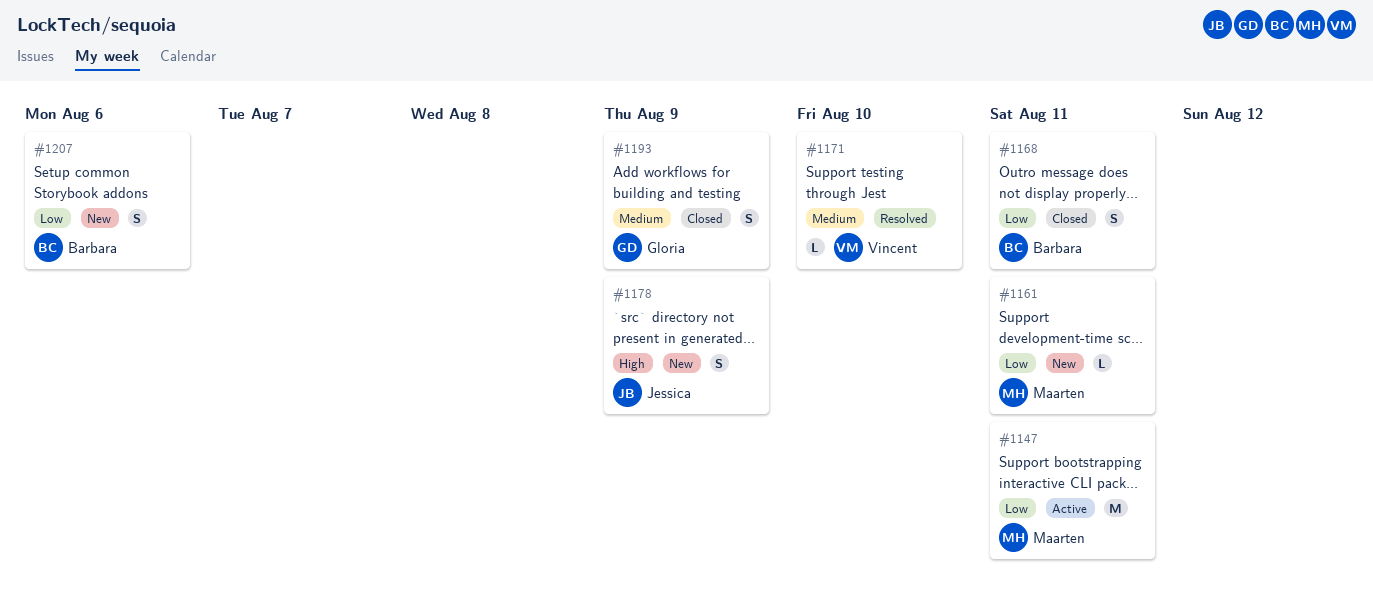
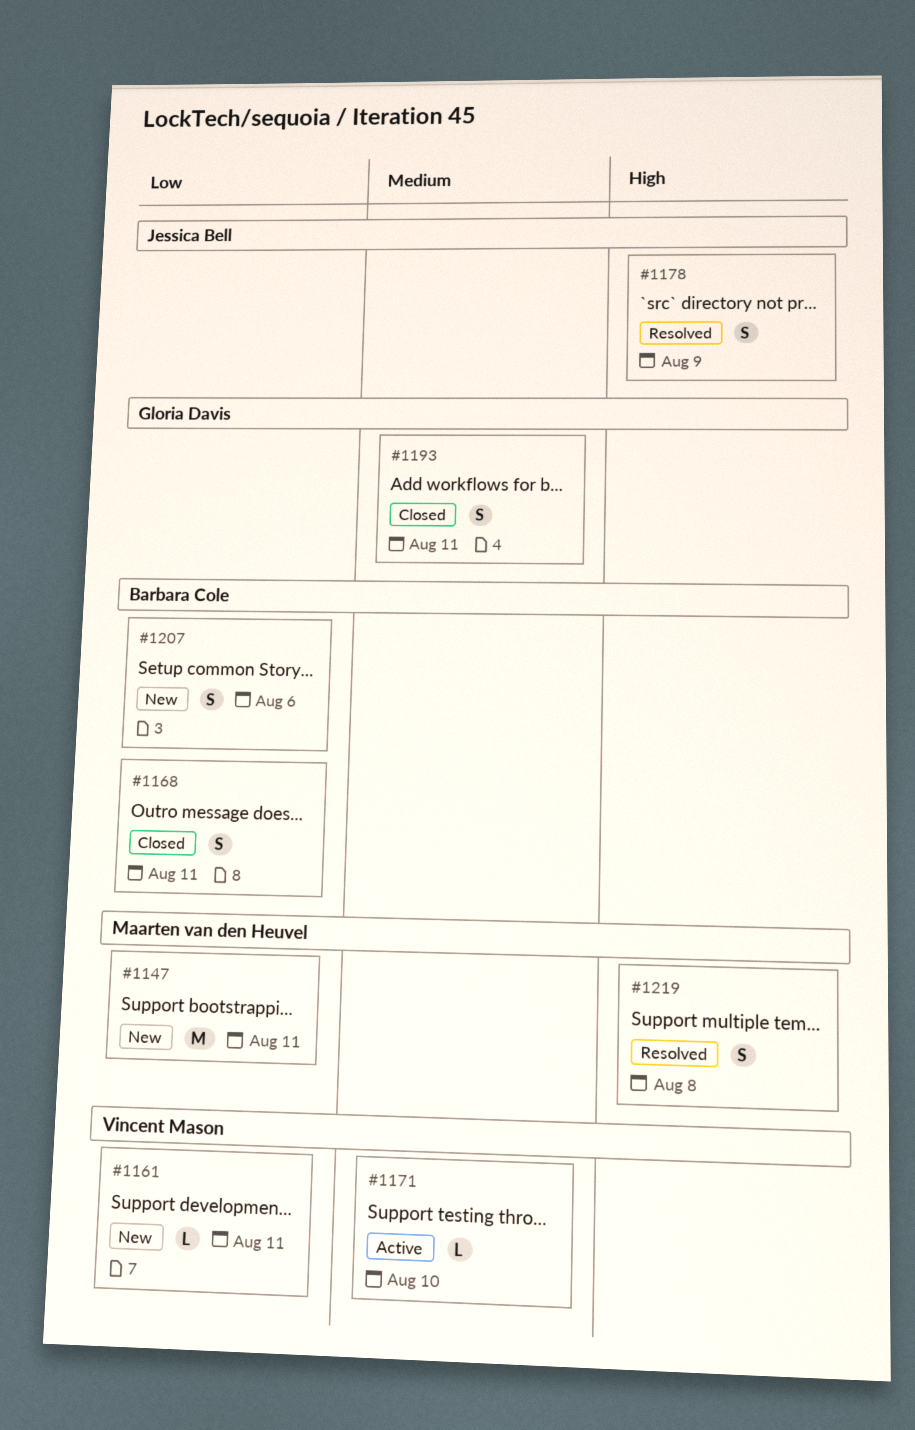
#1147, status: Active -> New
#1161, owner: Maarten van den Heuvel -> Vincent Mason
#1171, status: Resolved -> Active
#1178, status: New -> Resolved
#1193, due: Aug 9 -> Aug 11
#1219: none -> present

